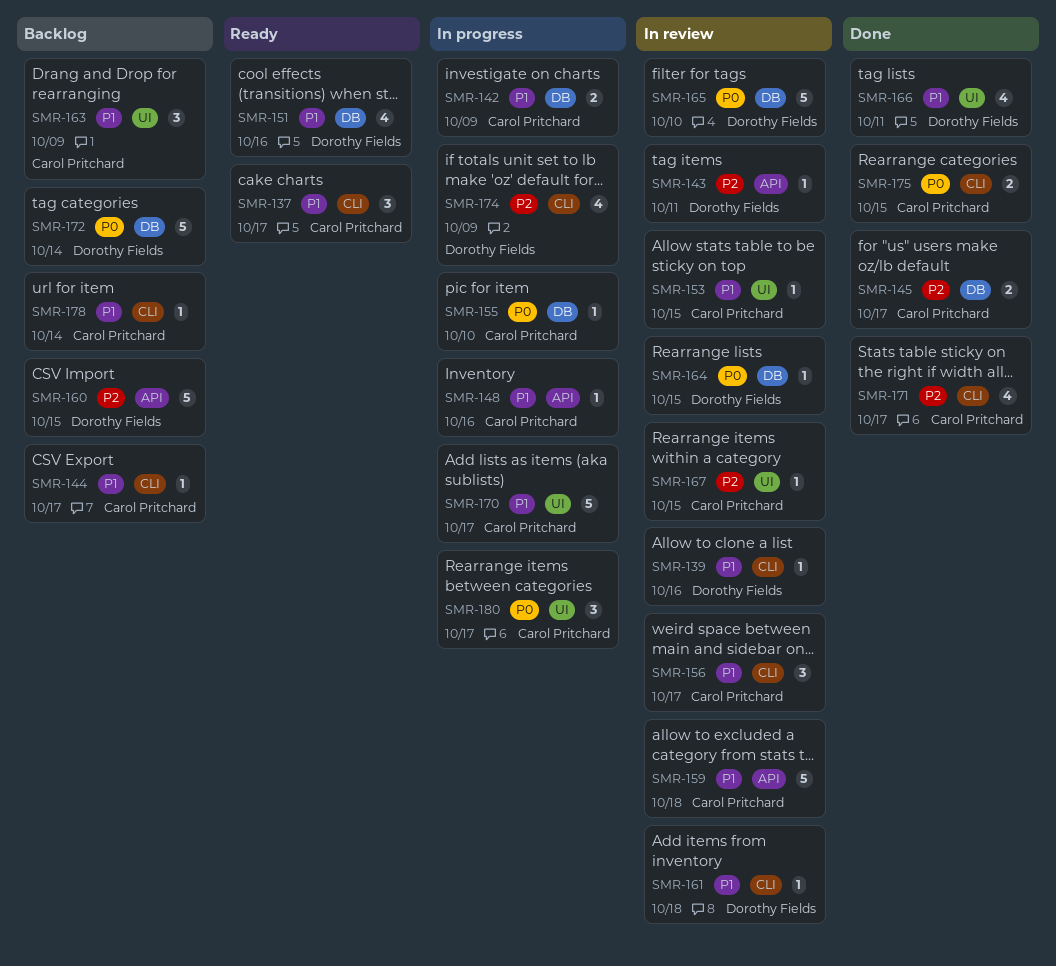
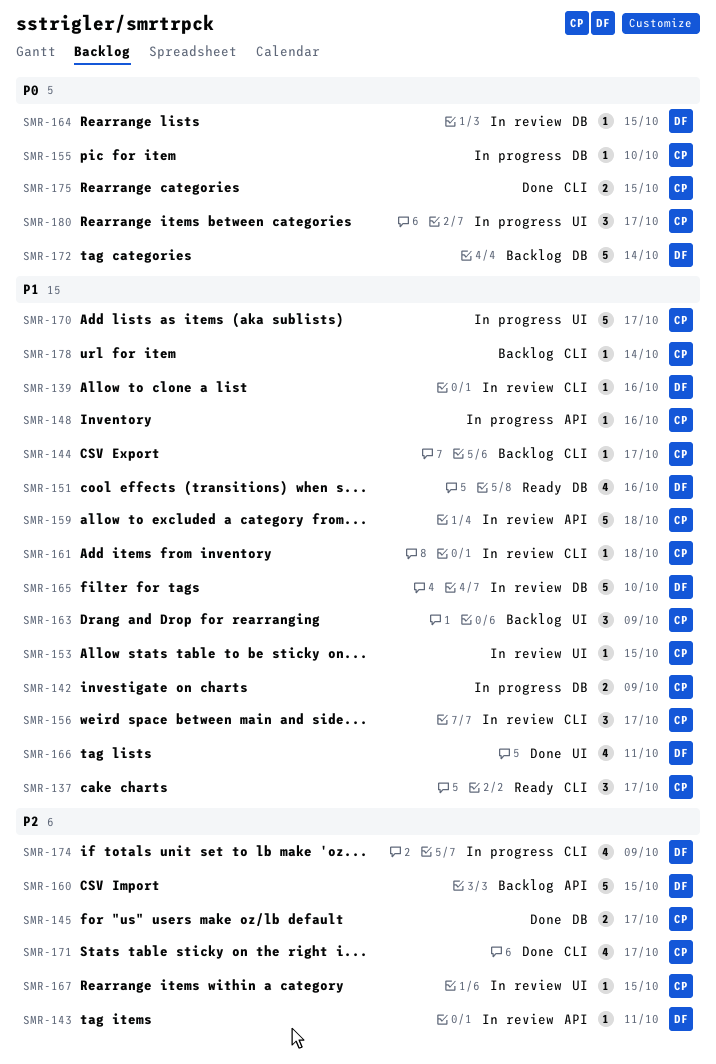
SMR-161, owner: Dorothy Fields -> Carol Pritchard
SMR-165, priority: P0 -> P1

